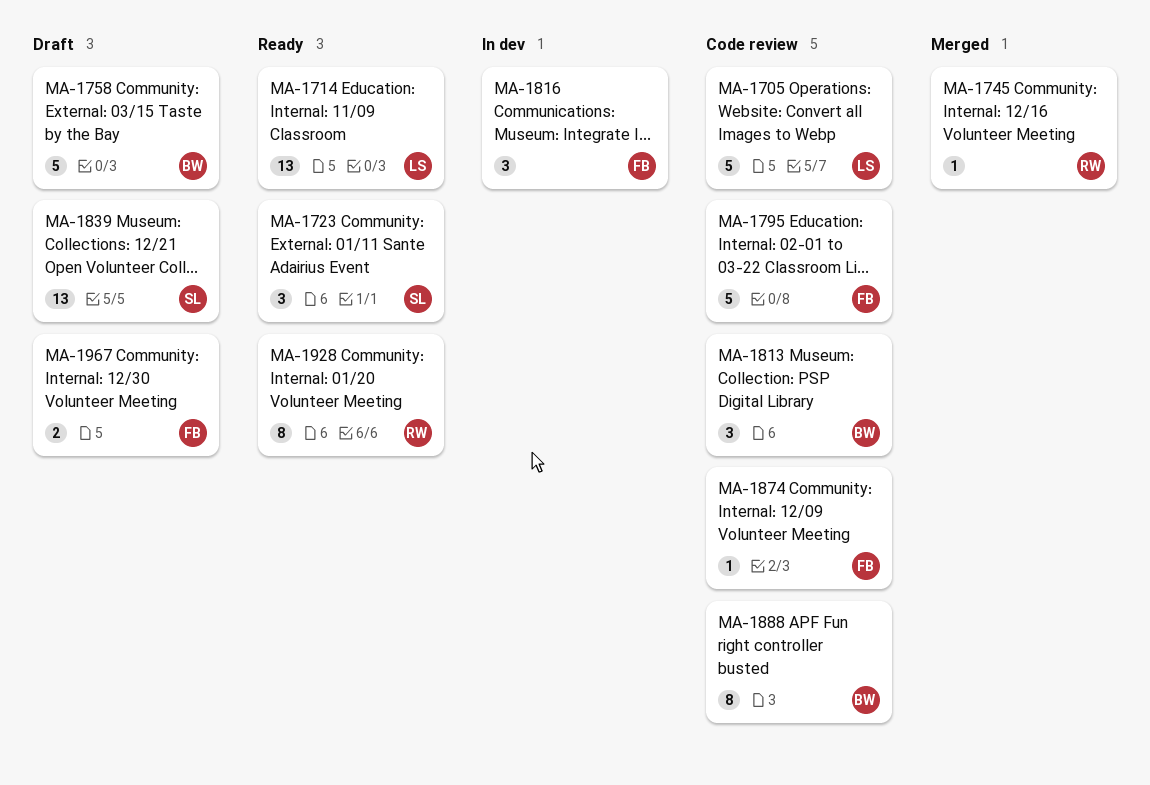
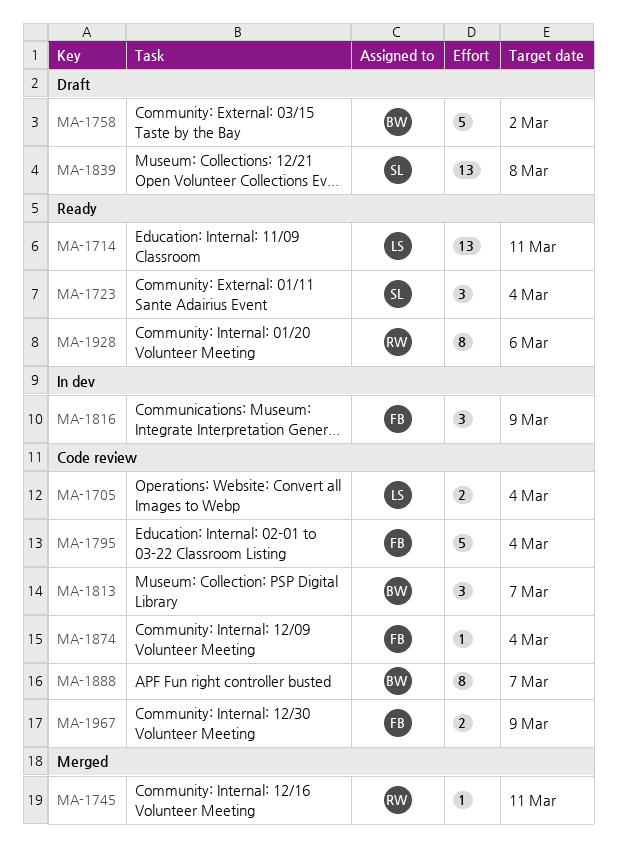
MA-1705, estimate: 5 -> 2
MA-1967, status: Draft -> Code review

